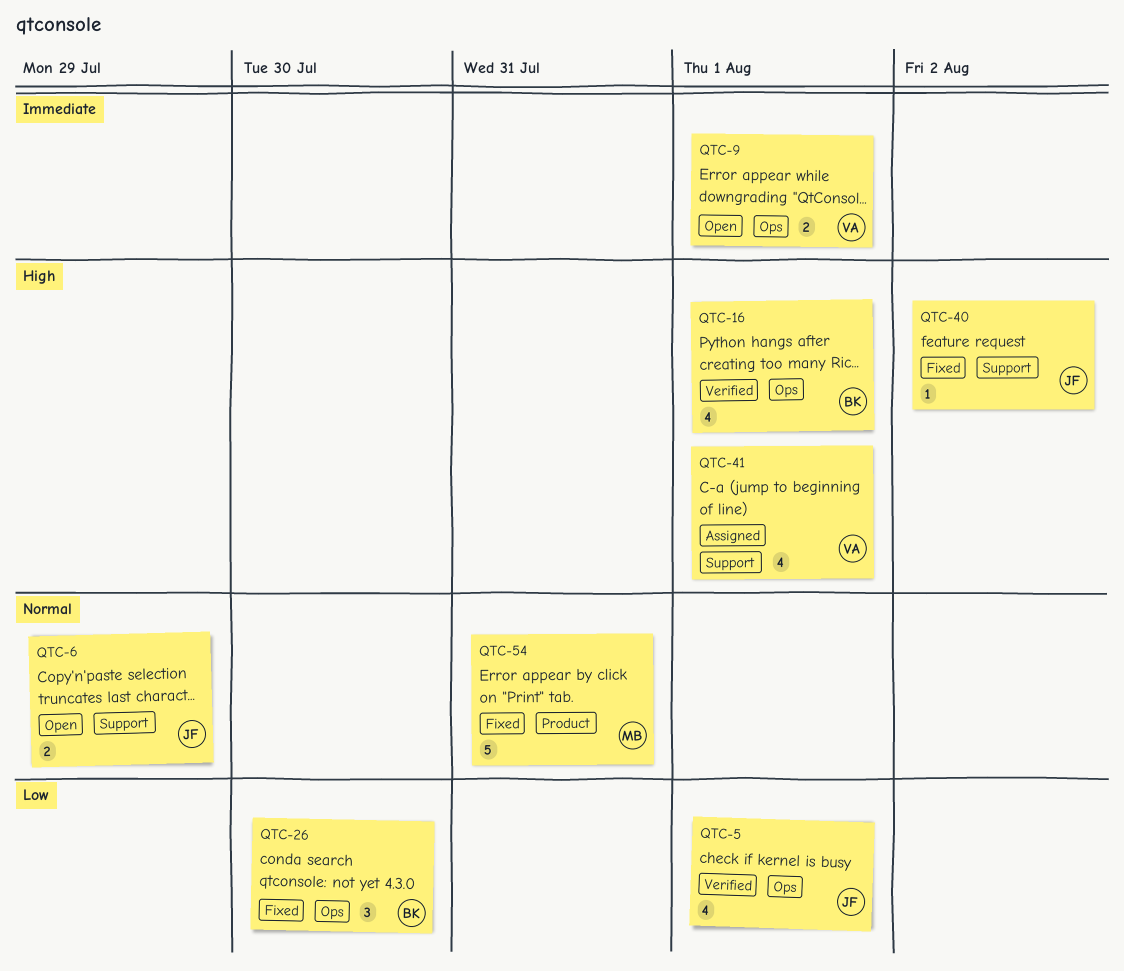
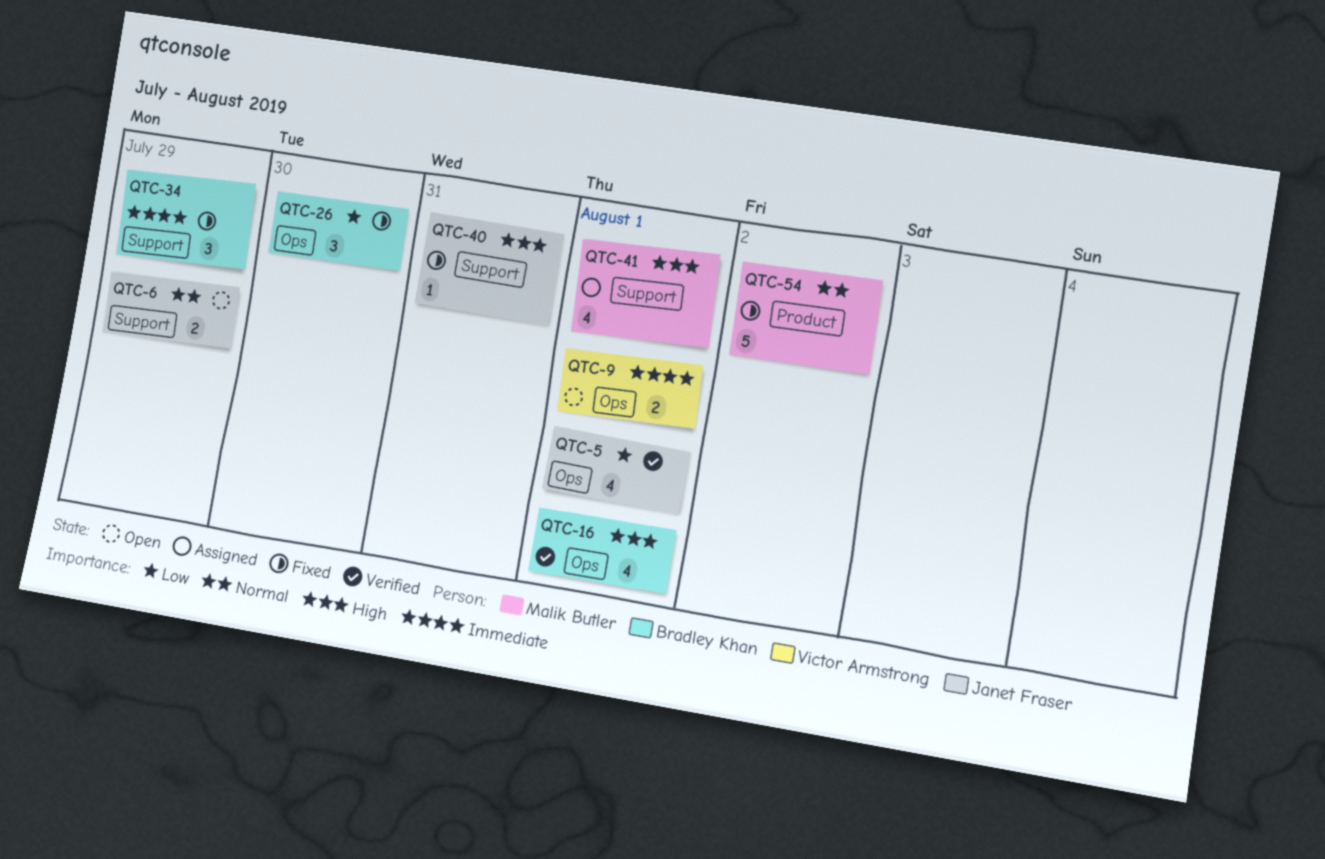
QTC-34: none -> present
QTC-40, due: Aug 2 -> Jul 31
QTC-41, owner: Victor Armstrong -> Malik Butler
QTC-54, due: Jul 31 -> Aug 2

